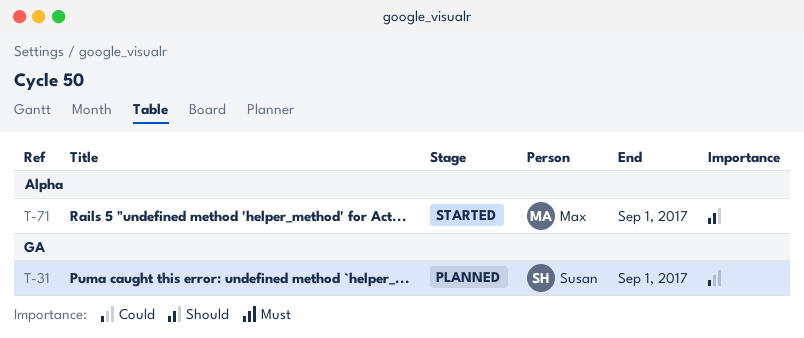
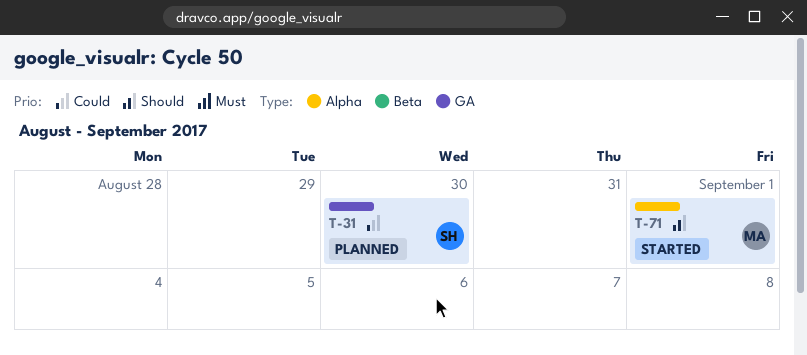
T-31, due: Sep 1 -> Aug 30

